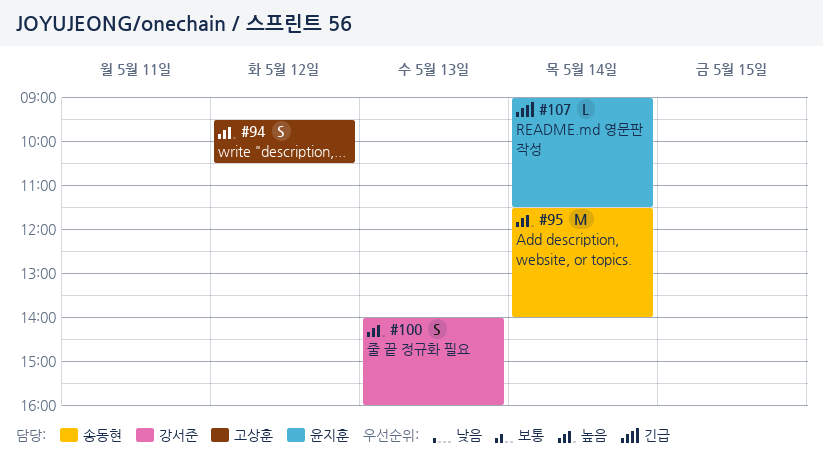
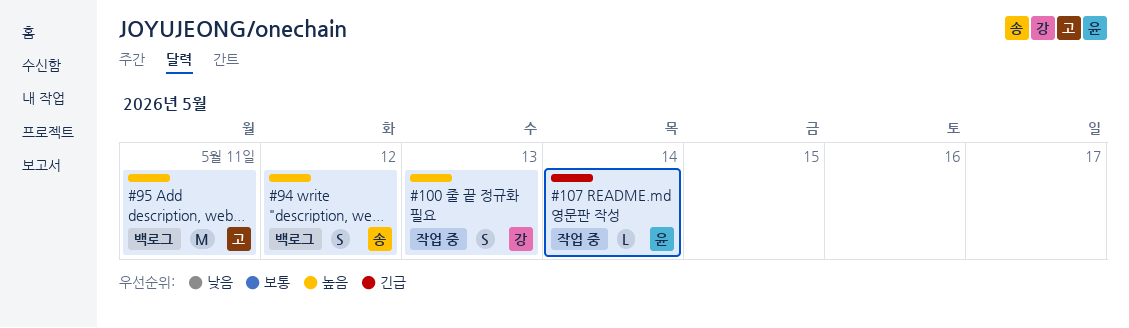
#94, owner: 고상훈 -> 송동현
#95, owner: 송동현 -> 고상훈
#95, day: May 14 -> May 11

